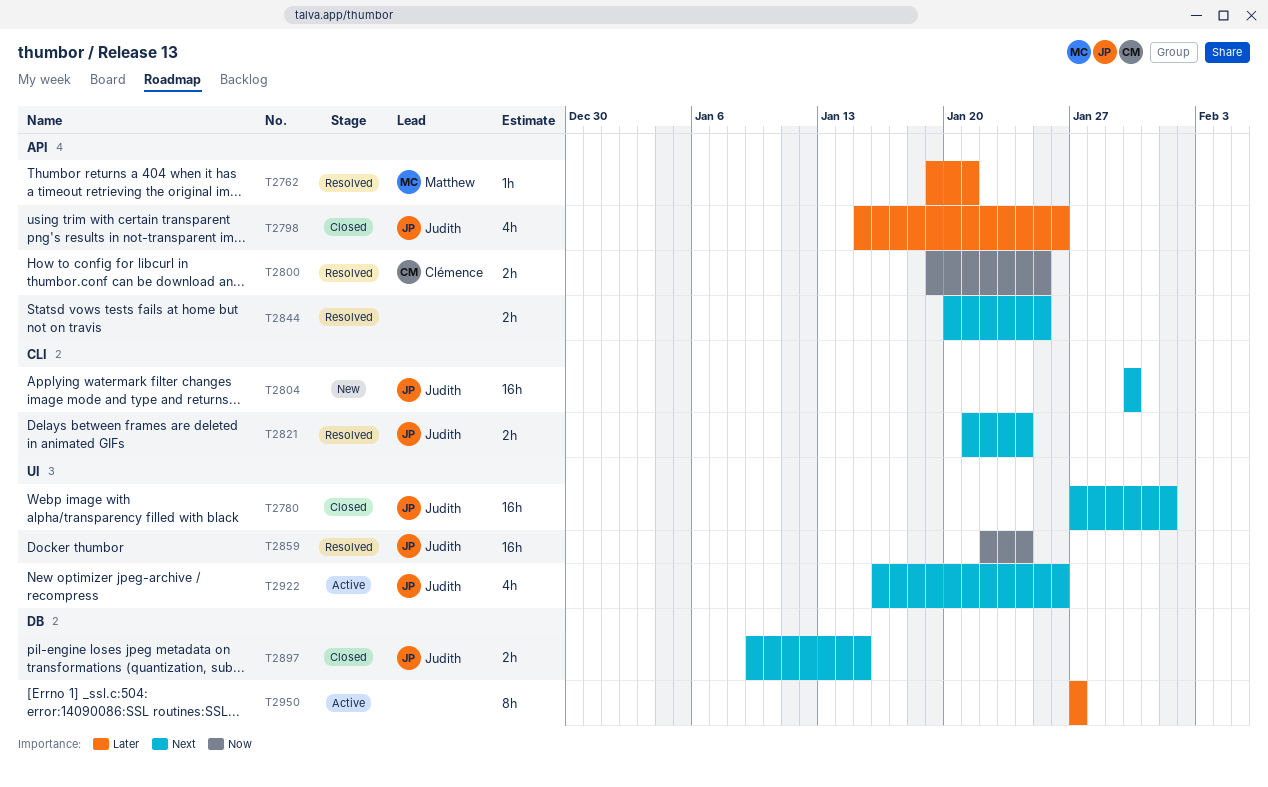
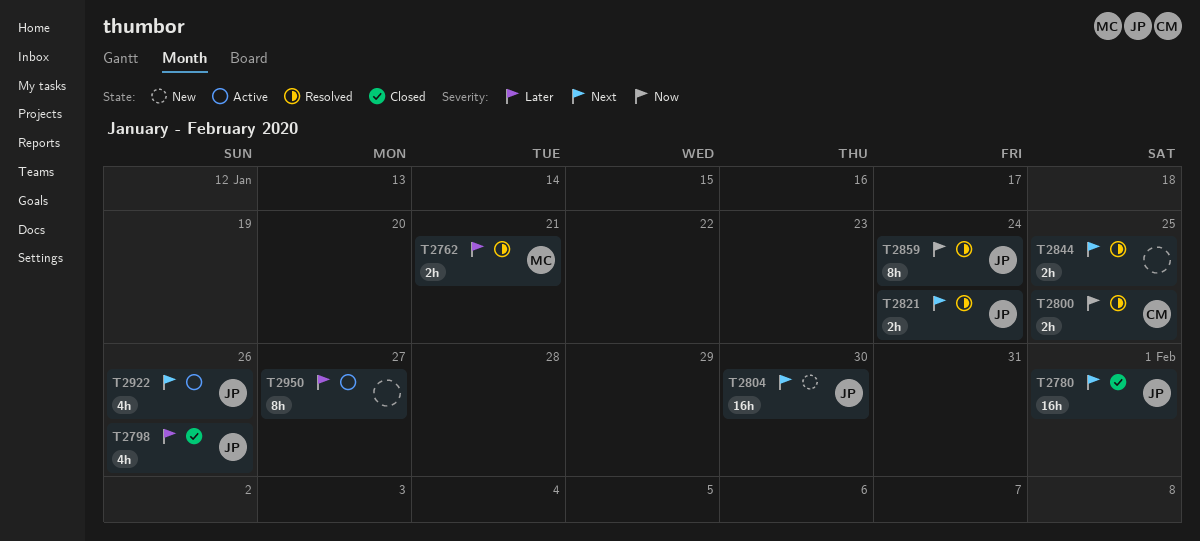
T2762, estimate: 1h -> 2h
T2859, estimate: 16h -> 8h
T2897: present -> none

